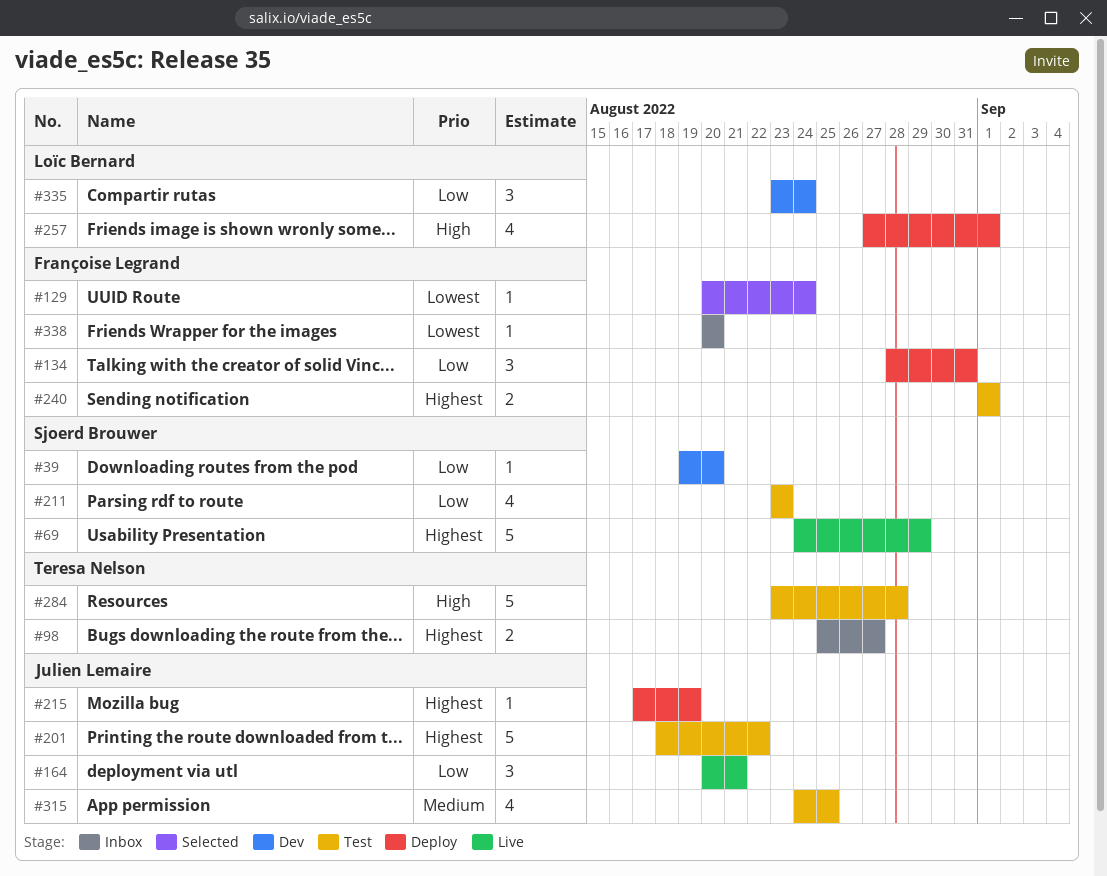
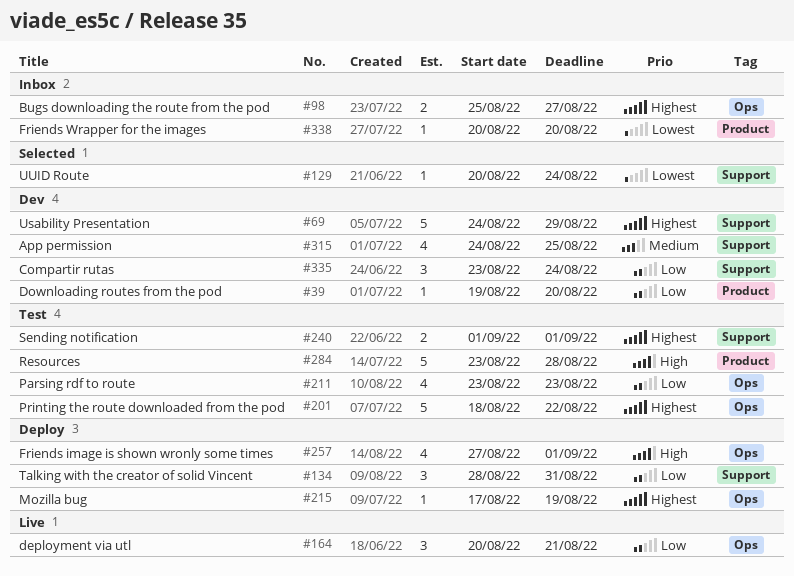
#69, status: Live -> Dev
#315, status: Test -> Dev

